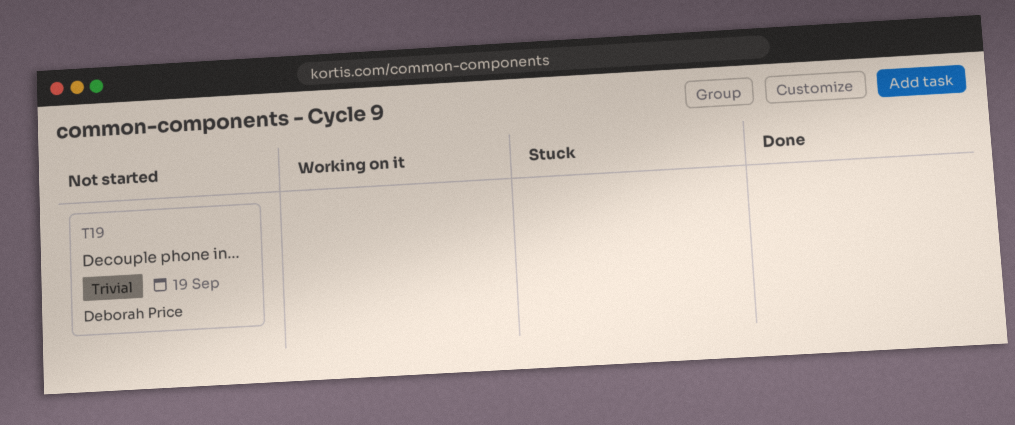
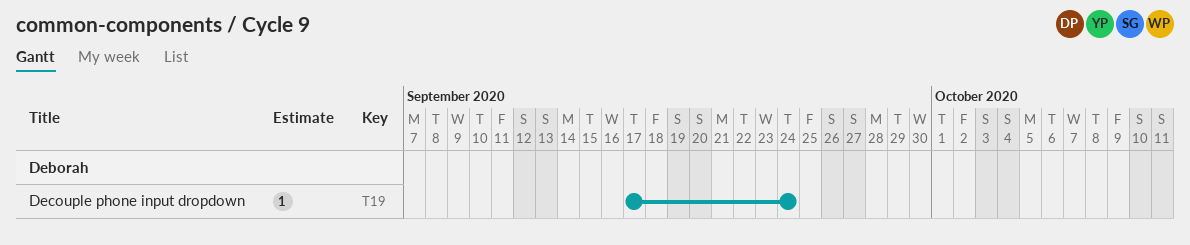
T19, due: Sep 19 -> Sep 24

